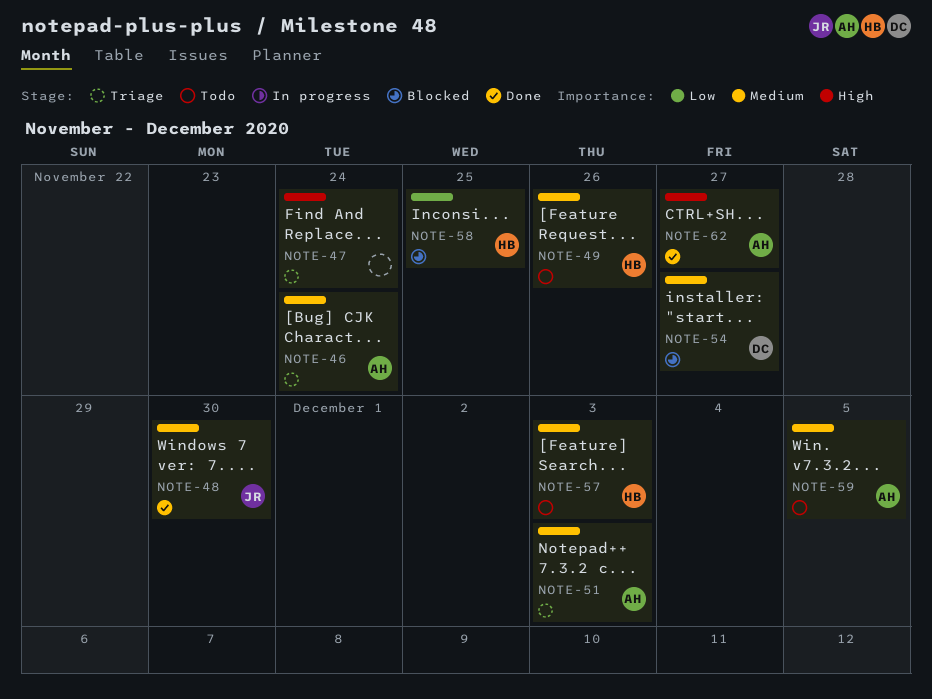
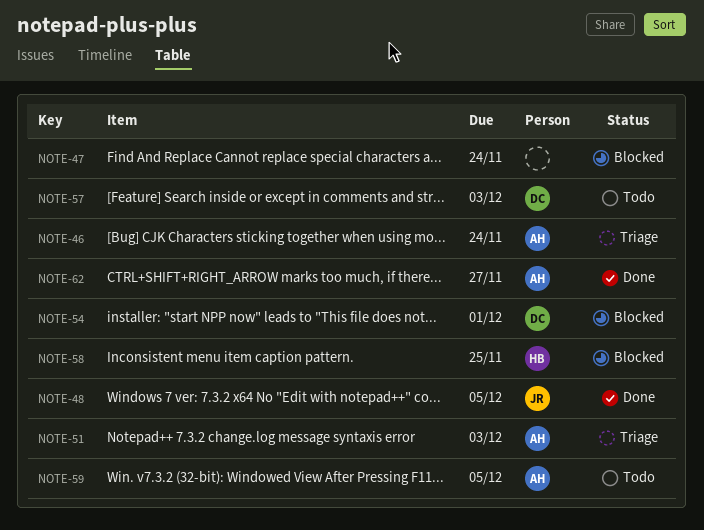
NOTE-47, status: Triage -> Blocked
NOTE-48, due: Nov 30 -> Dec 5
NOTE-49: present -> none
NOTE-54, due: Nov 27 -> Dec 1
NOTE-57, owner: HB -> DC

